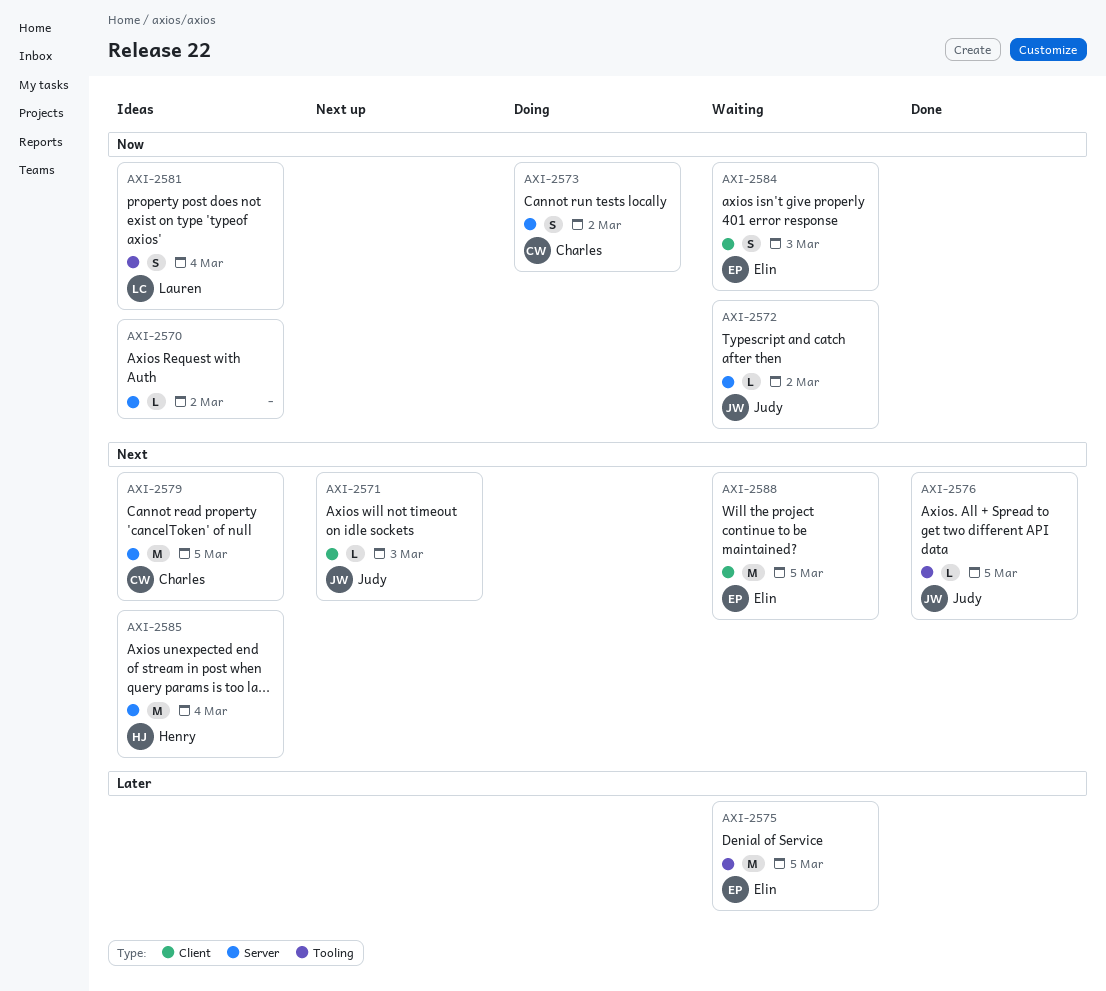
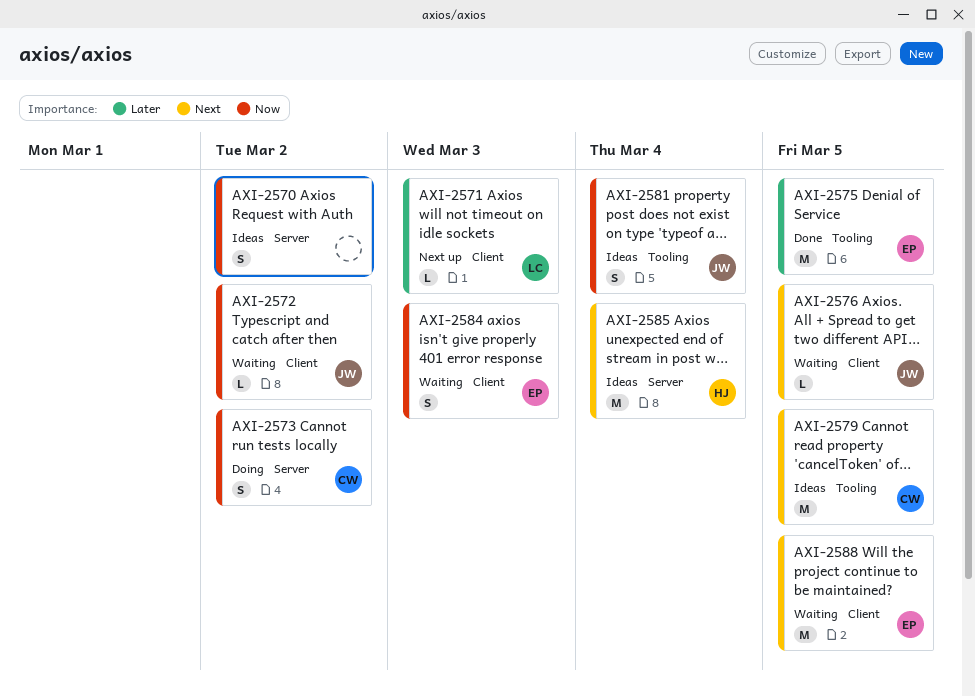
AXI-2570, estimate: L -> S
AXI-2571, owner: Judy -> Lauren
AXI-2571, priority: Next -> Later
AXI-2572, label: Server -> Client
AXI-2575, status: Waiting -> Done
AXI-2576, status: Done -> Waiting
AXI-2576, label: Tooling -> Client
AXI-2579, label: Server -> Tooling
AXI-2581, owner: Lauren -> Judy

